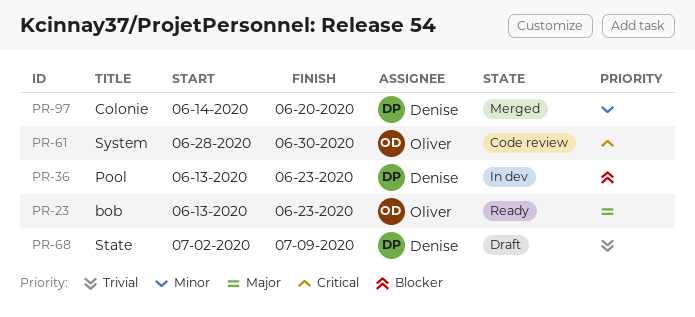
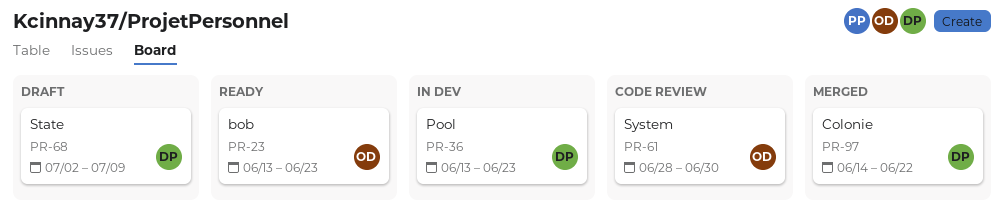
PR-97, due: Jun 20 -> Jun 22

